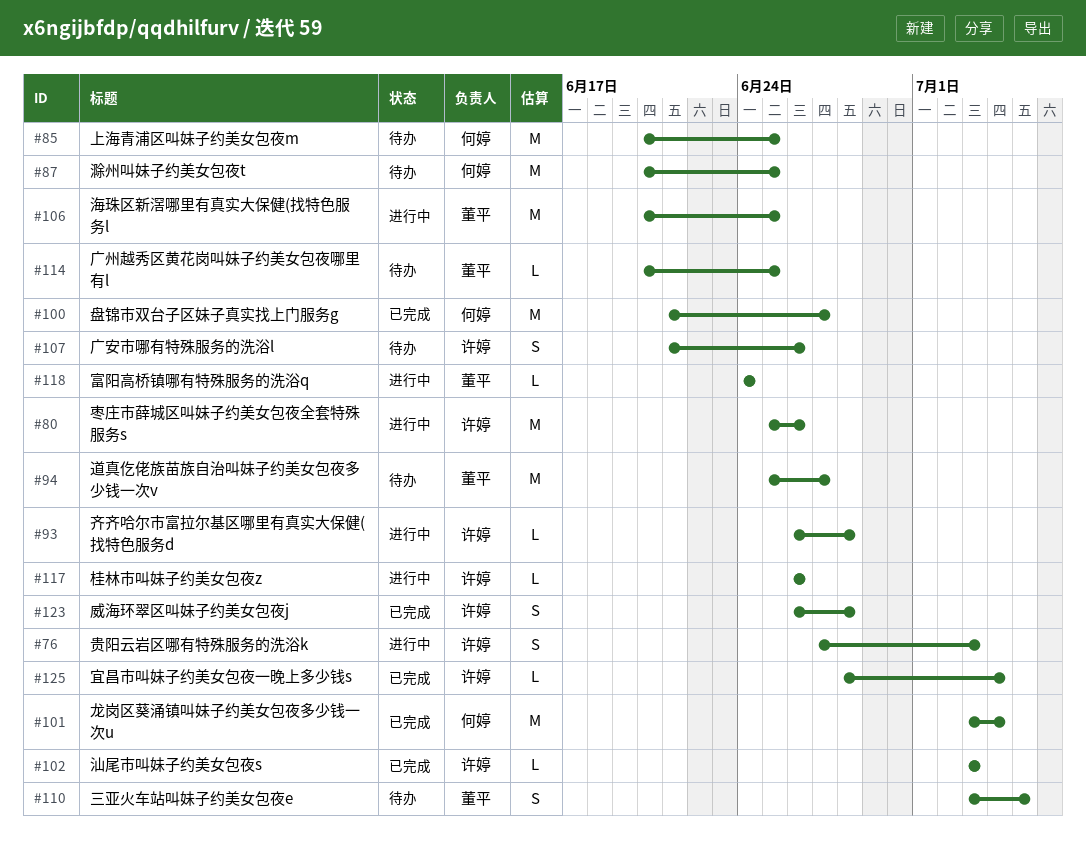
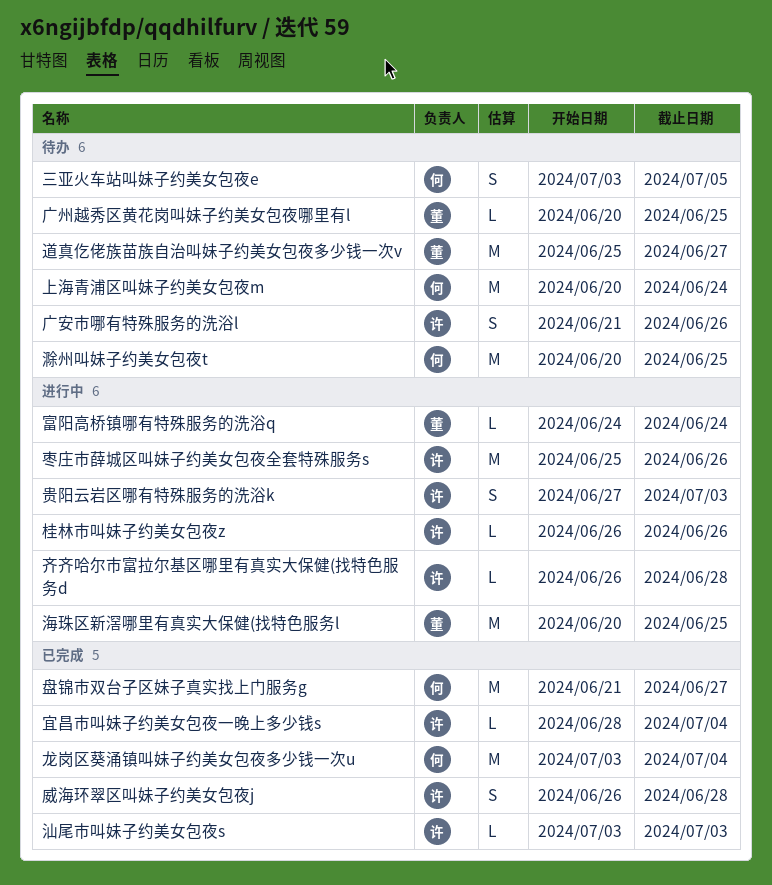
三亚火车站叫妹子约美女包夜e, owner: 董平 -> 何婷
上海青浦区叫妹子约美女包夜m, due: Jun 25 -> Jun 24

